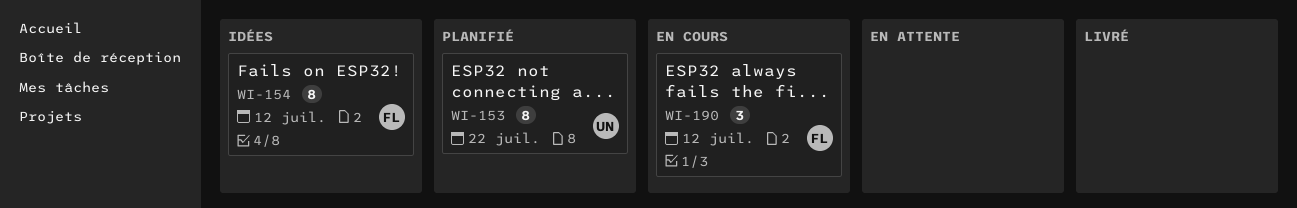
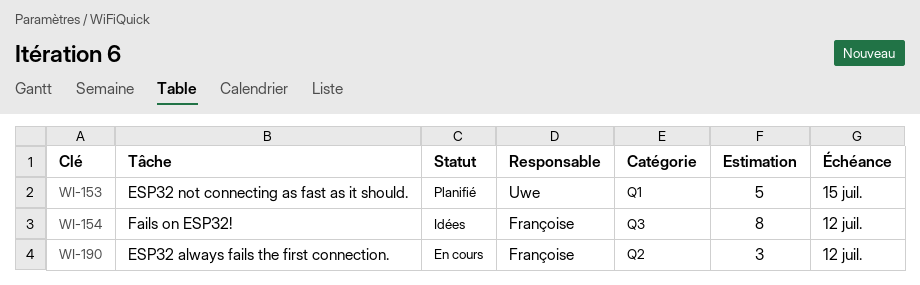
WI-153, estimate: 8 -> 5
WI-153, due: Jul 22 -> Jul 15

